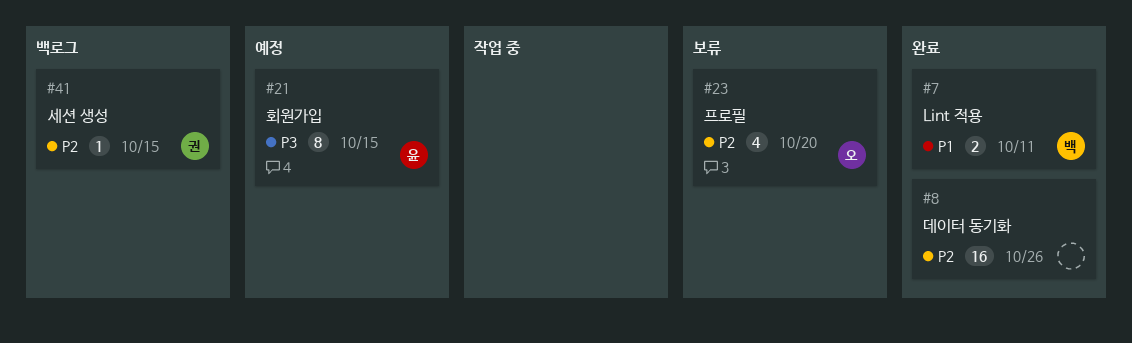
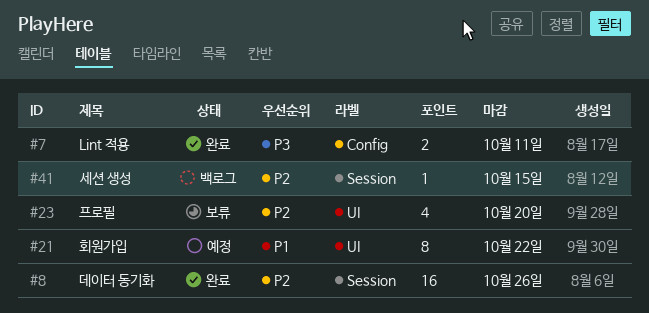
#7, priority: P1 -> P3
#21, priority: P3 -> P1
#21, due: Oct 15 -> Oct 22

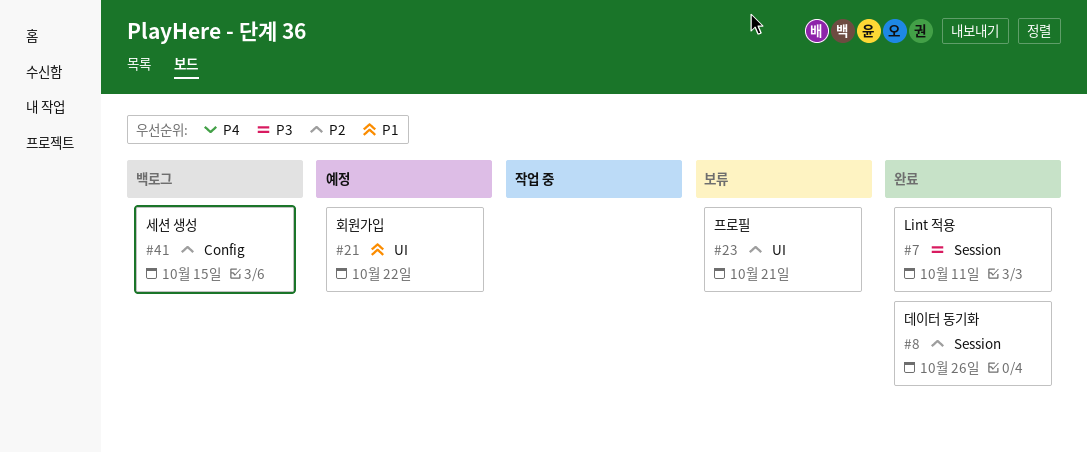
#7, label: Config -> Session
#23, due: Oct 20 -> Oct 21
#41, label: Session -> Config

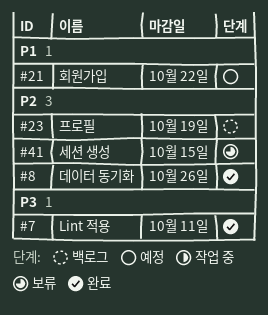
#23, status: 보류 -> 백로그
#23, due: Oct 21 -> Oct 19
#41, status: 백로그 -> 보류

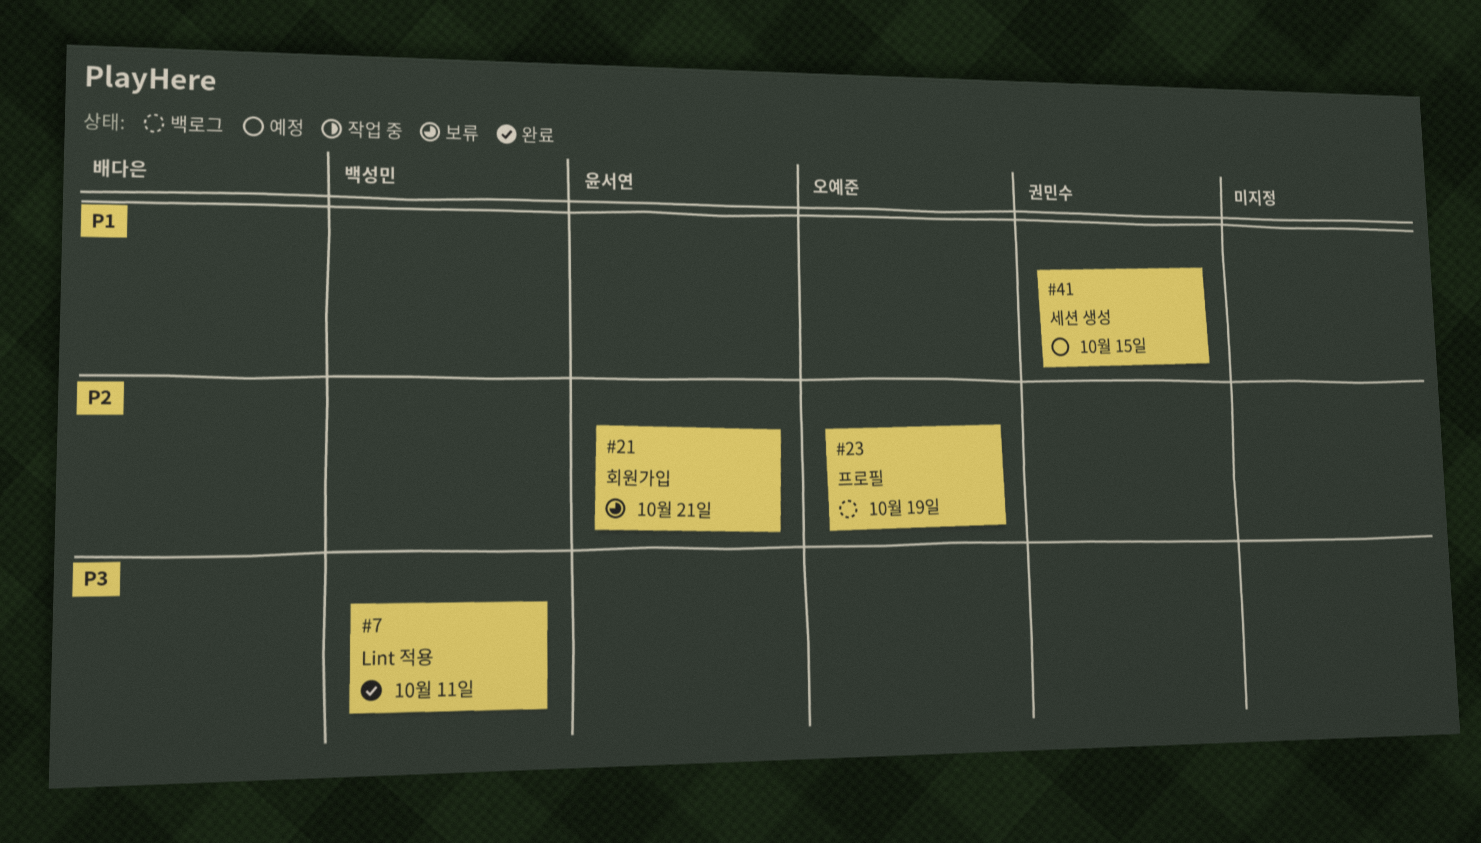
#8: present -> none
#21, status: 예정 -> 보류
#21, priority: P1 -> P2
#21, due: Oct 22 -> Oct 21
#41, status: 보류 -> 예정
#41, priority: P2 -> P1

